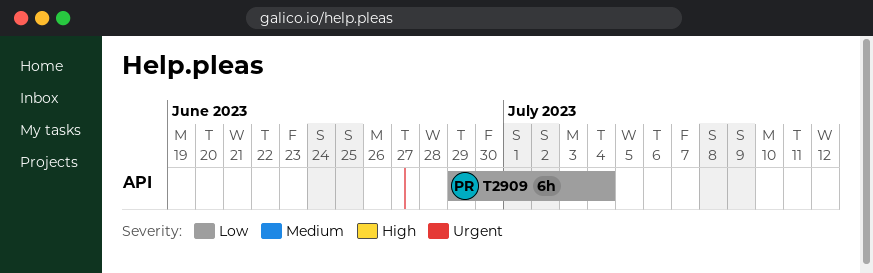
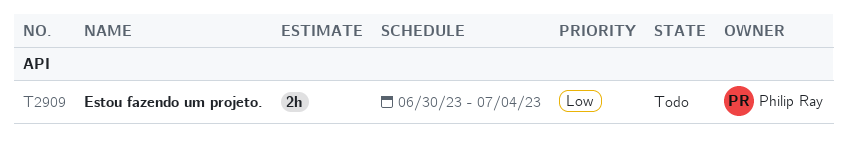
T2909, estimate: 6h -> 2h
T2909, start: Jun 29 -> Jun 30

